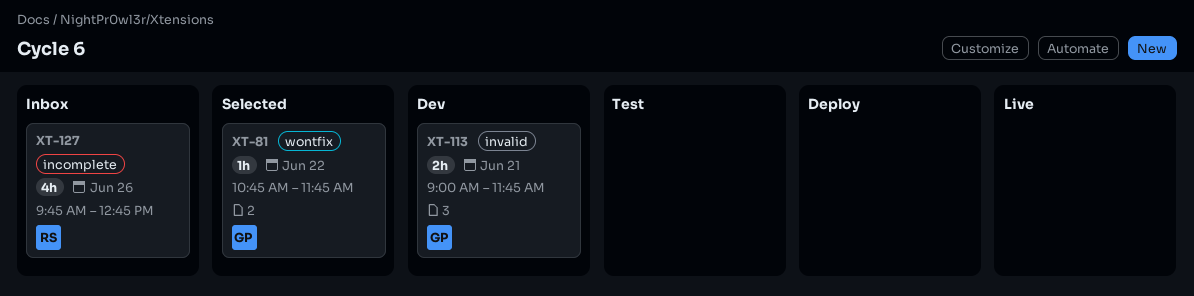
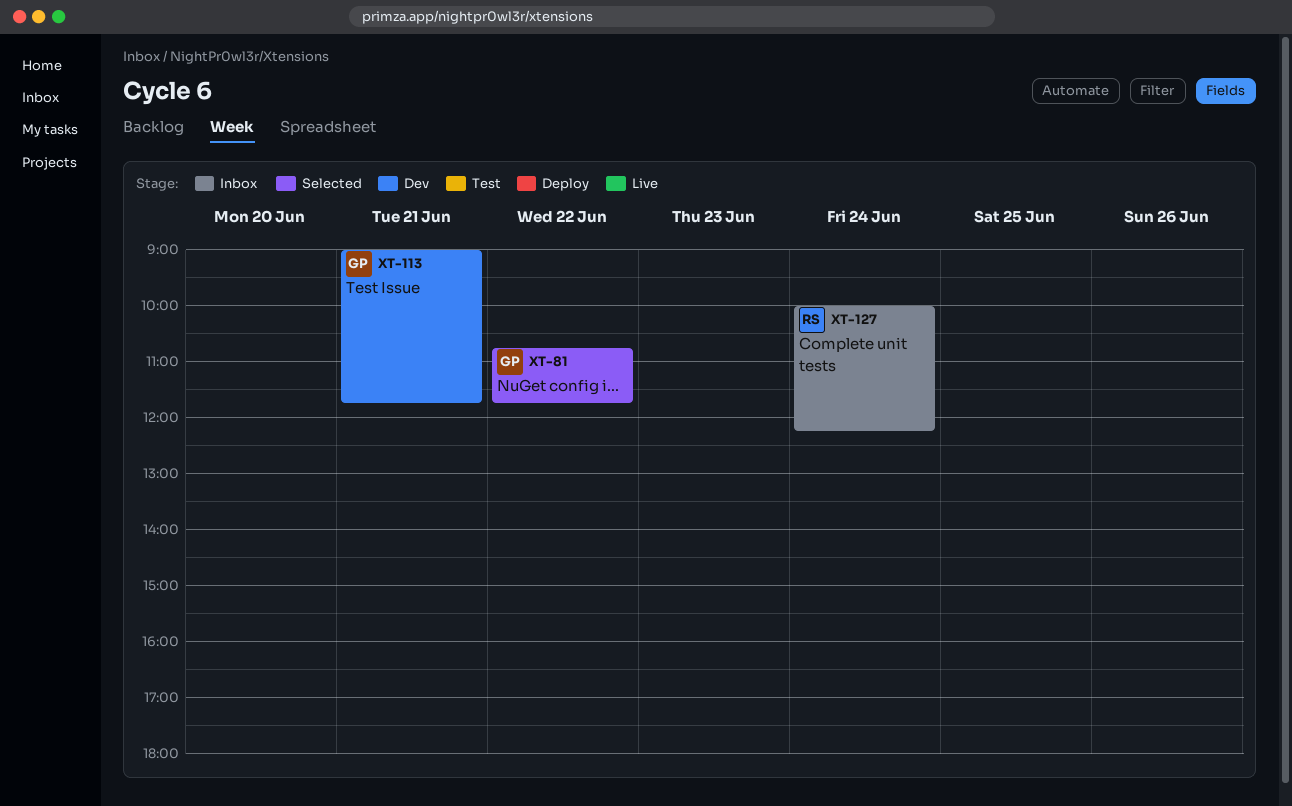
XT-127, day: Jun 26 -> Jun 24
XT-127, begins: 09:45 -> 10:00
XT-127, ends: 12:45 -> 12:15

